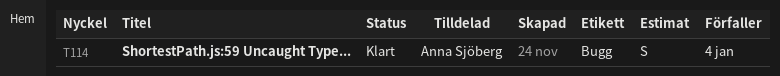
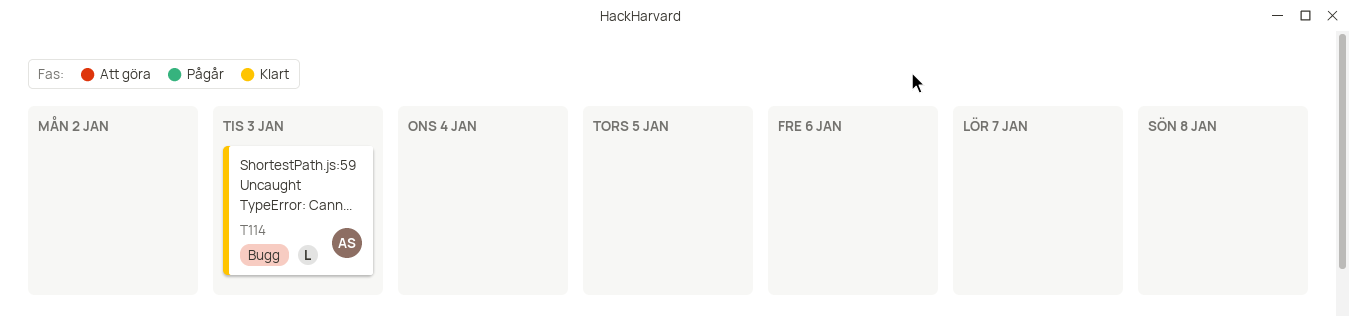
T114, estimate: S -> L
T114, due: Jan 4 -> Jan 3

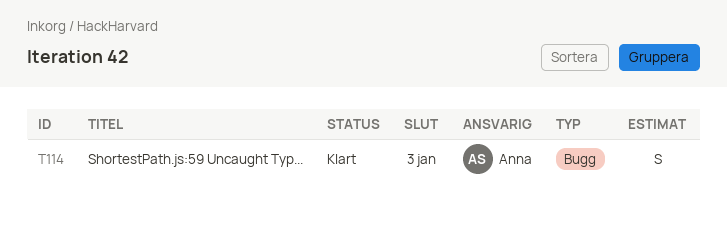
T114, estimate: L -> S

